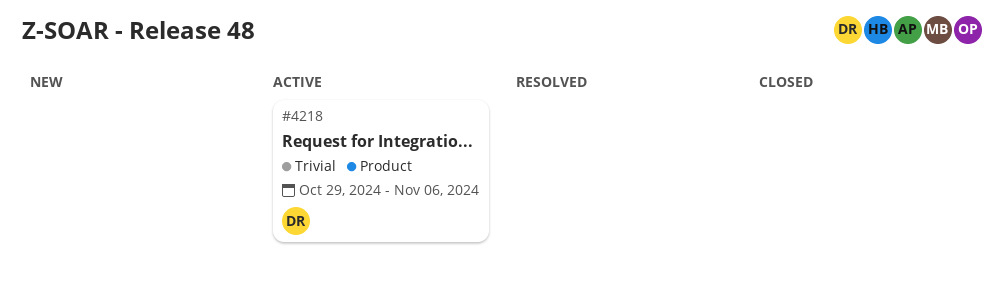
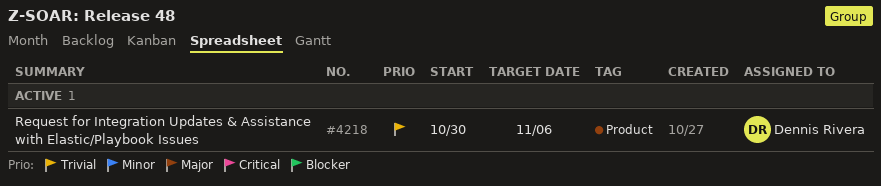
#4218, start: Oct 29 -> Oct 30

